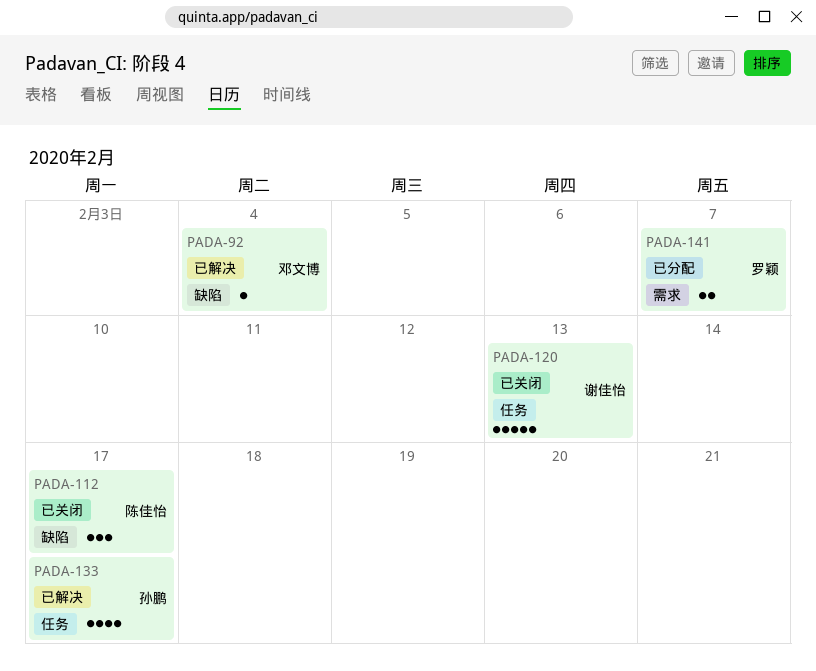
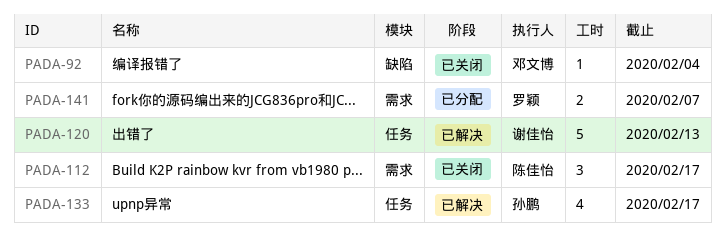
PADA-92, status: 已解决 -> 已关闭
PADA-112, label: 缺陷 -> 需求
PADA-120, status: 已关闭 -> 已解决

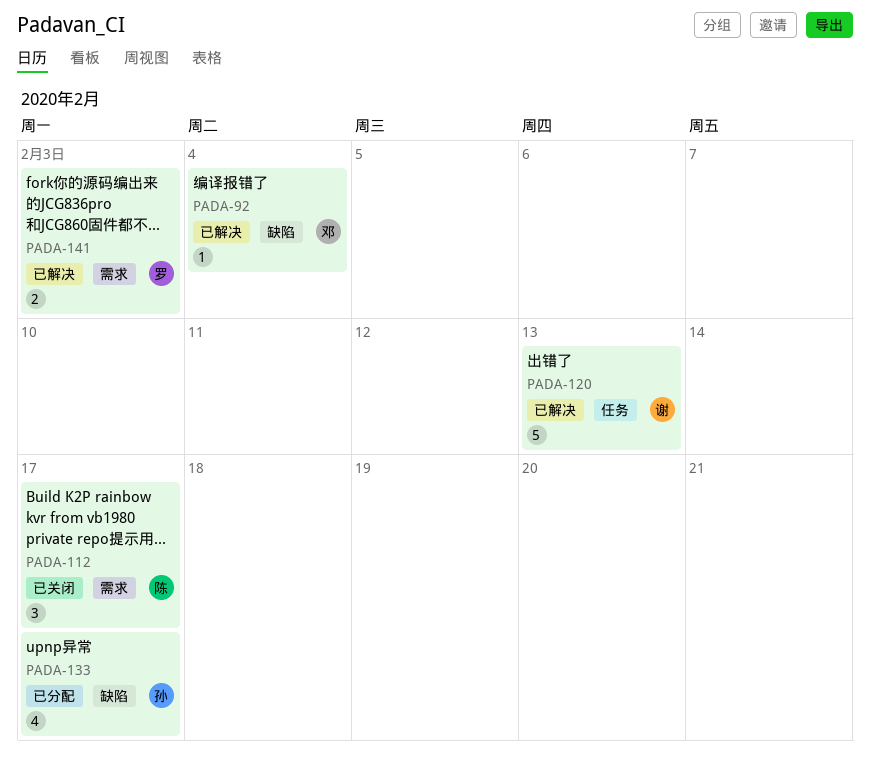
PADA-92, status: 已关闭 -> 已解决
PADA-133, status: 已解决 -> 已分配
PADA-133, label: 任务 -> 缺陷
PADA-141, status: 已分配 -> 已解决
PADA-141, due: Feb 7 -> Feb 3

